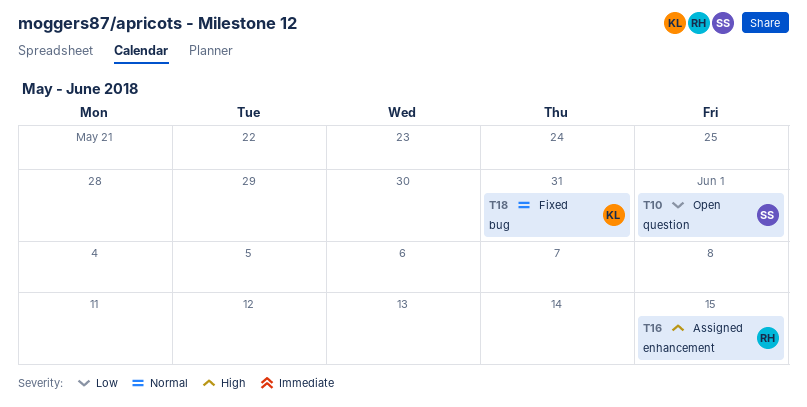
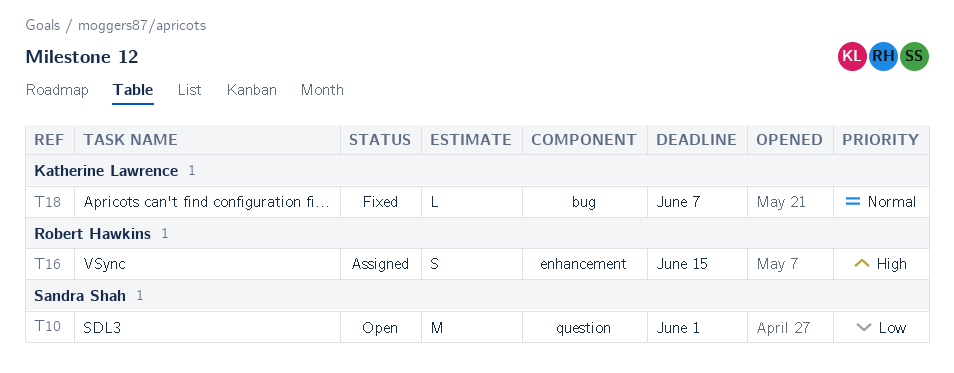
T18, due: May 31 -> Jun 7

